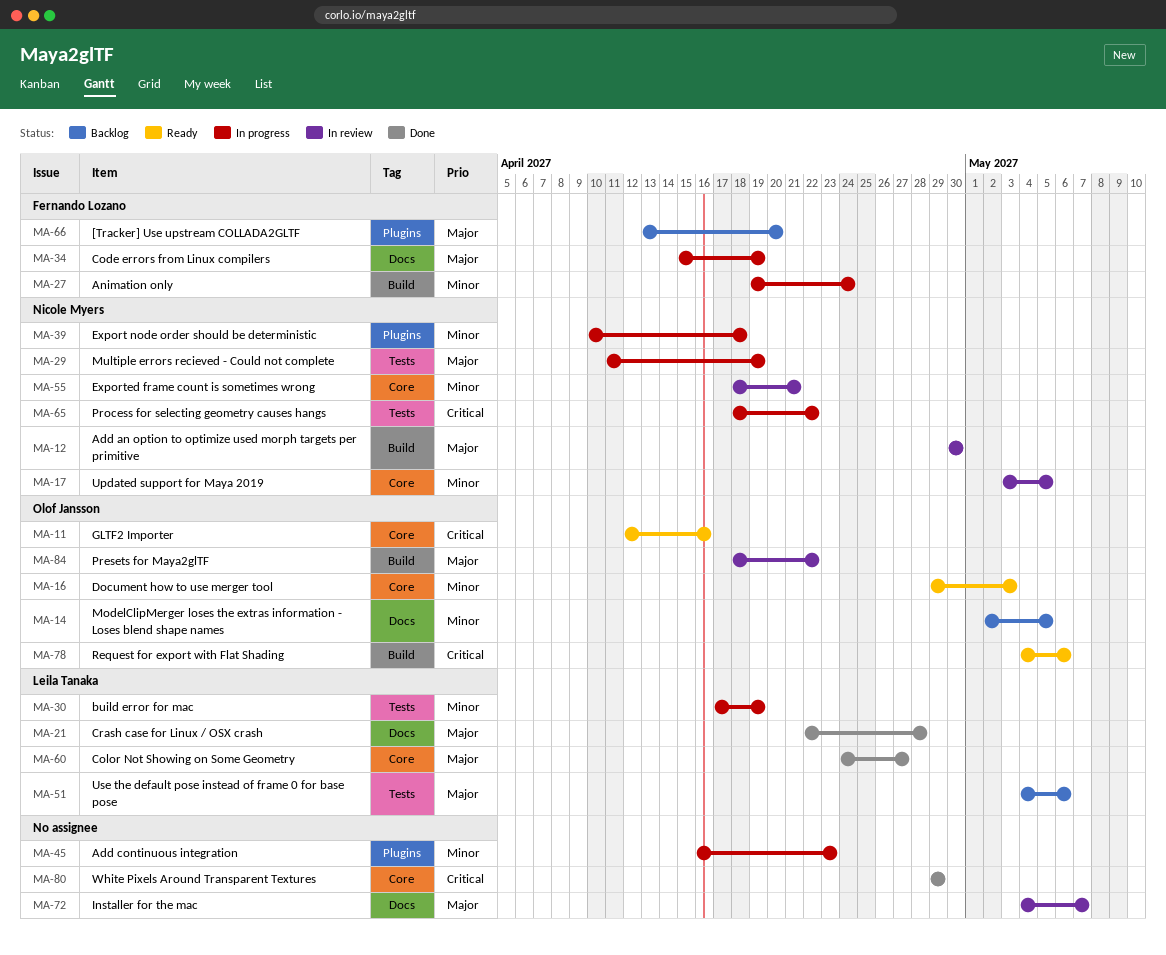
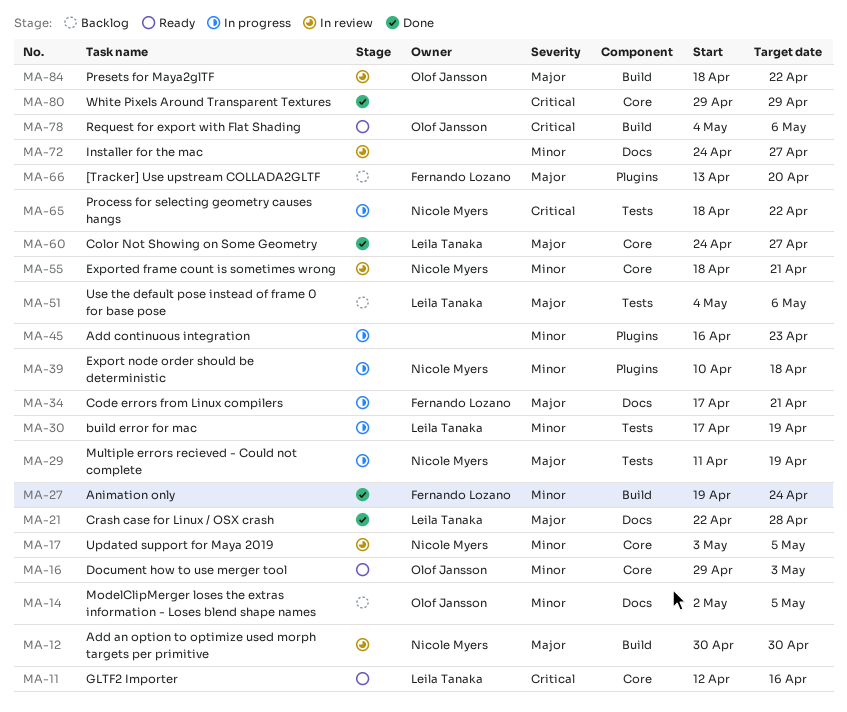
MA-11, owner: Olof Jansson -> Leila Tanaka
MA-27, status: In progress -> Done
MA-34, start: Apr 15 -> Apr 17
MA-34, due: Apr 19 -> Apr 21
MA-72, priority: Major -> Minor
MA-72, start: May 4 -> Apr 24
MA-72, due: May 7 -> Apr 27

